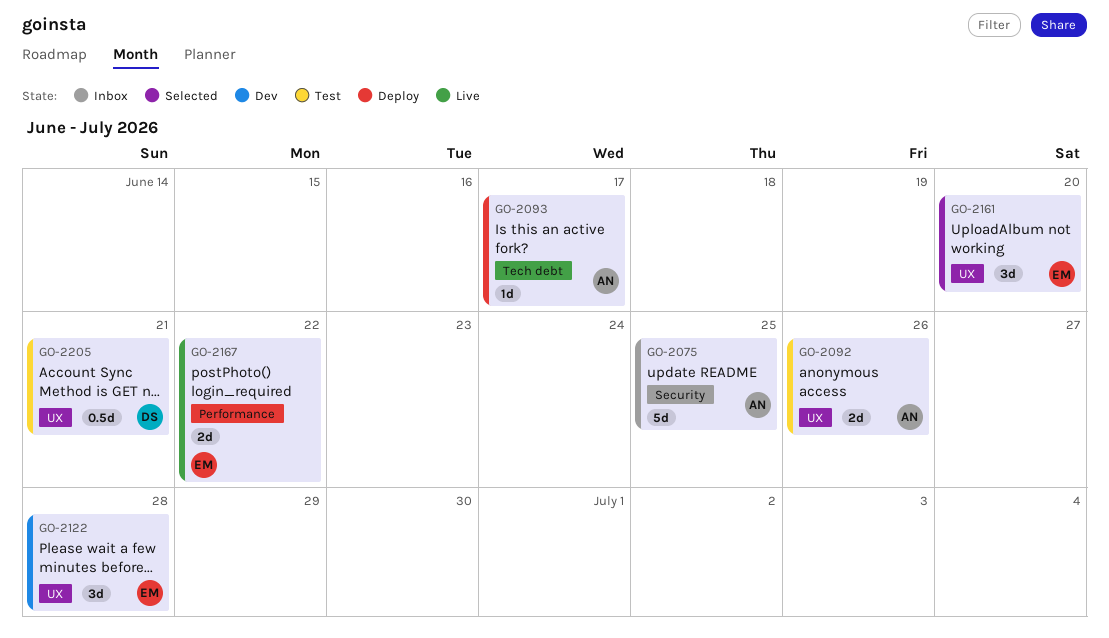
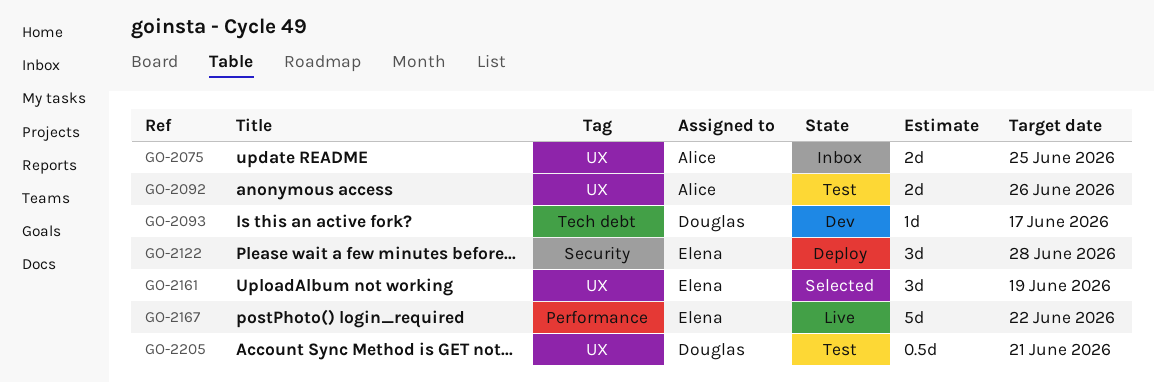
GO-2075, label: Security -> UX
GO-2075, estimate: 5d -> 2d
GO-2093, status: Deploy -> Dev
GO-2093, owner: Alice -> Douglas
GO-2122, status: Dev -> Deploy
GO-2122, label: UX -> Security
GO-2161, due: Jun 20 -> Jun 19
GO-2167, estimate: 2d -> 5d

